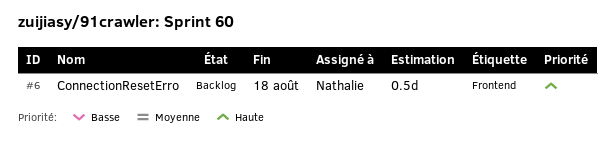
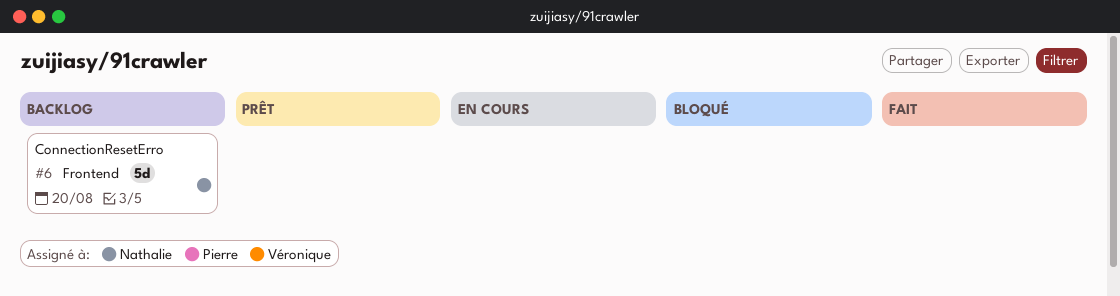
#6, estimate: 0.5d -> 5d
#6, due: Aug 18 -> Aug 20

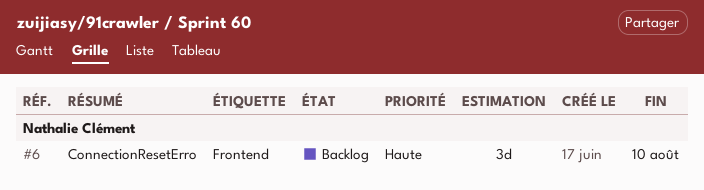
#6, estimate: 5d -> 3d
#6, due: Aug 20 -> Aug 10

